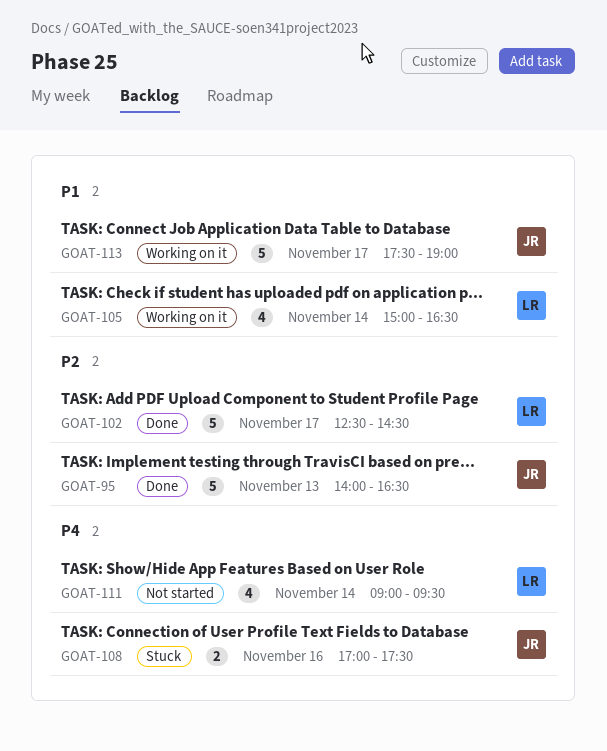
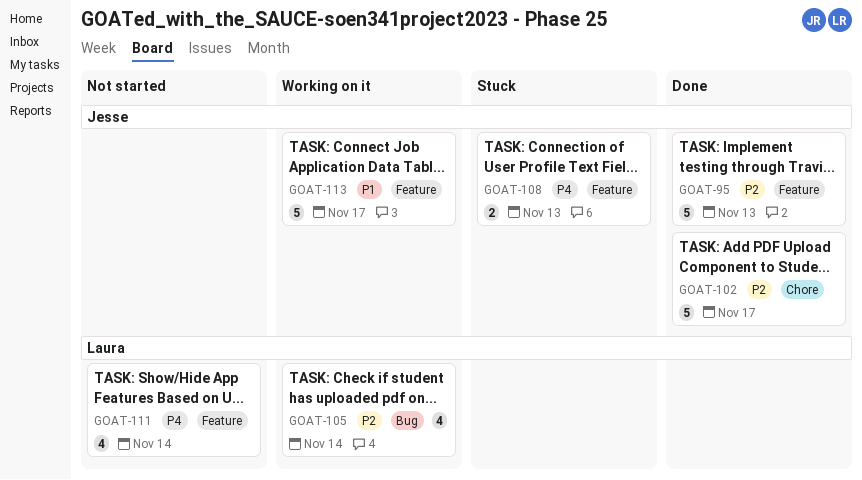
GOAT-102, owner: Laura -> Jesse
GOAT-105, priority: P1 -> P2
GOAT-108, day: Nov 16 -> Nov 13

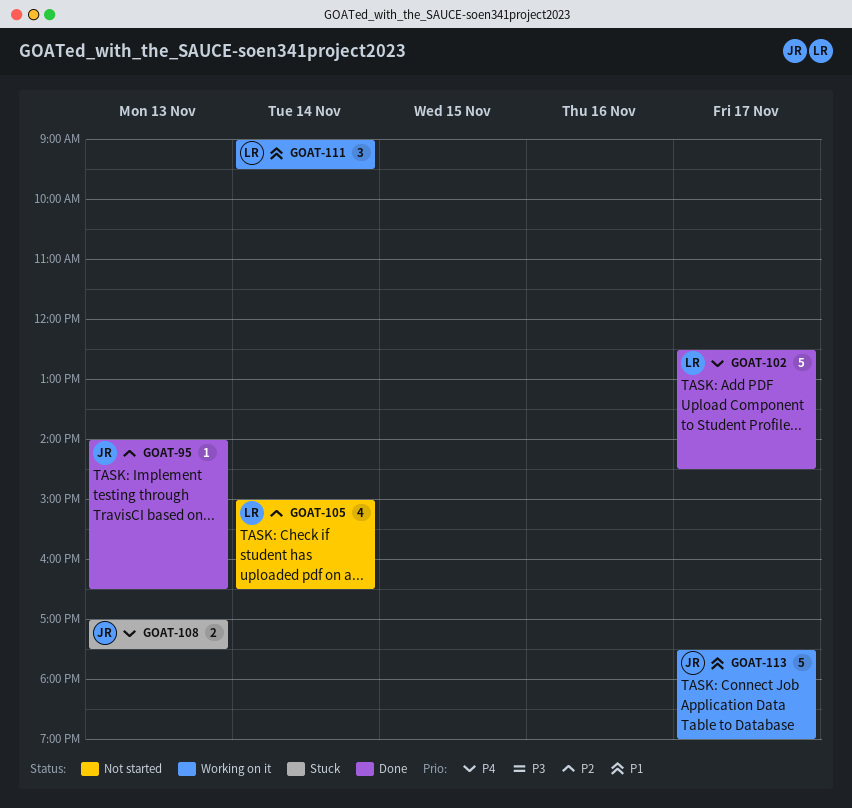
GOAT-95, estimate: 5 -> 1
GOAT-102, owner: Jesse -> Laura
GOAT-102, priority: P2 -> P4
GOAT-105, status: Working on it -> Not started
GOAT-111, status: Not started -> Working on it
GOAT-111, priority: P4 -> P1
GOAT-111, estimate: 4 -> 3

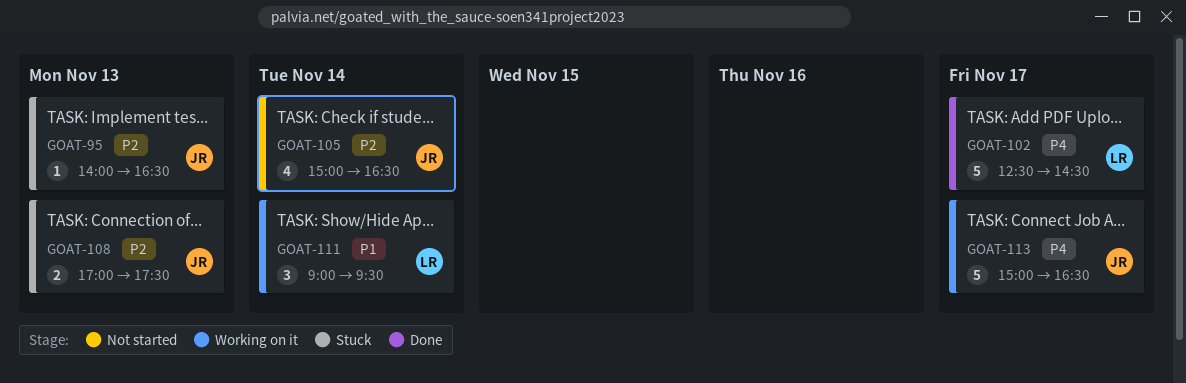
GOAT-95, status: Done -> Stuck
GOAT-105, owner: LR -> JR
GOAT-108, priority: P4 -> P2
GOAT-113, priority: P1 -> P4
GOAT-113, begins: 17:30 -> 15:00
GOAT-113, ends: 19:00 -> 16:30

